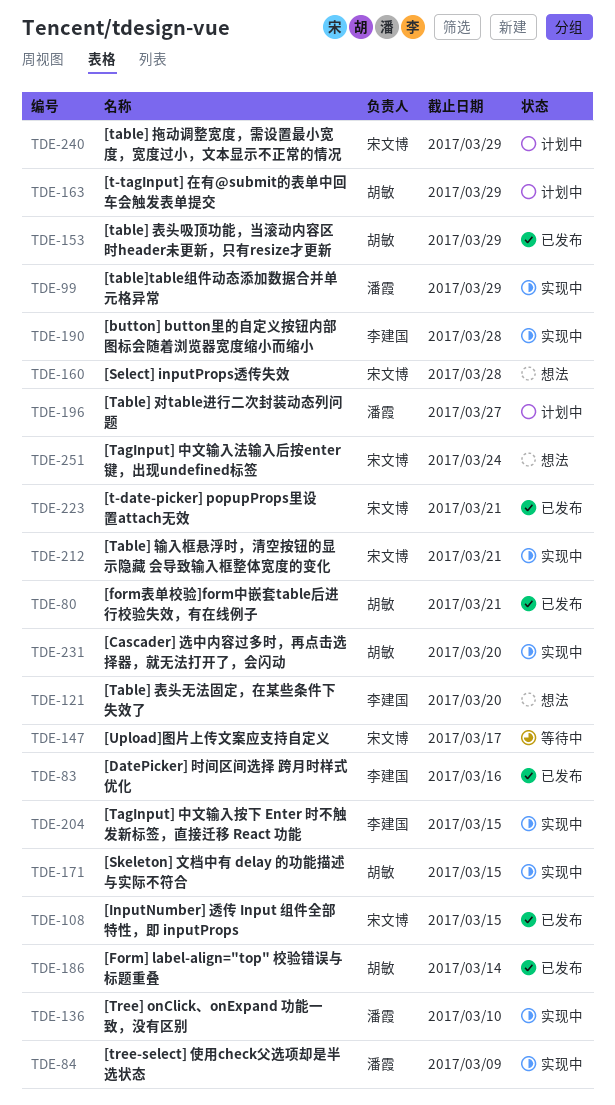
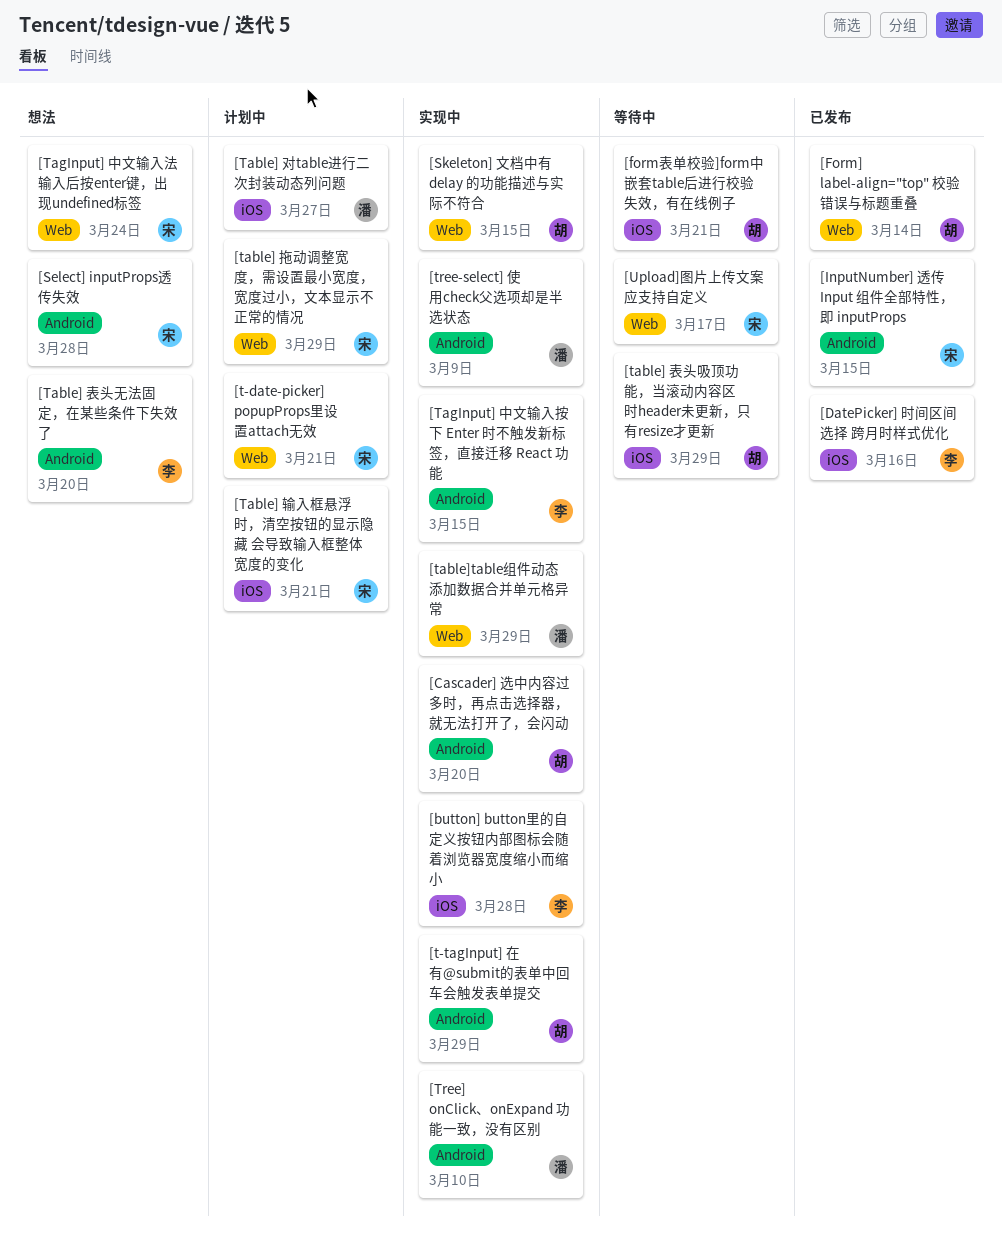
[form表单校验]form中嵌套table后进行校验失效，有在线例子, status: 已发布 -> 等待中
[t-date-picker] popupProps里设置attach无效, status: 已发布 -> 计划中
[t-tagInput] 在有@submit的表单中回车会触发表单提交, status: 计划中 -> 实现中
[table] 表头吸顶功能，当滚动内容区时header未更新，只有resize才更新, status: 已发布 -> 等待中
[Table] 输入框悬浮时，清空按钮的显示隐藏 会导致输入框整体宽度的变化, status: 实现中 -> 计划中

